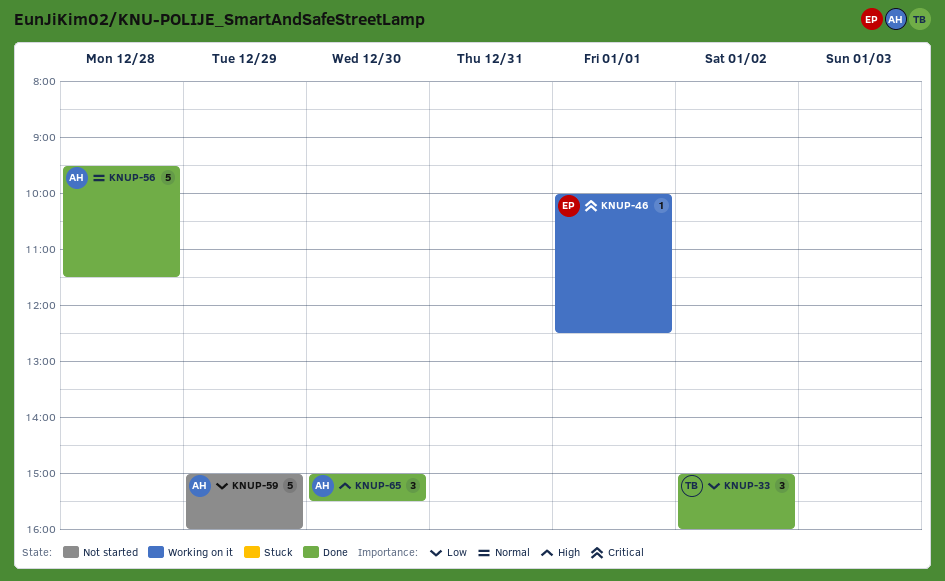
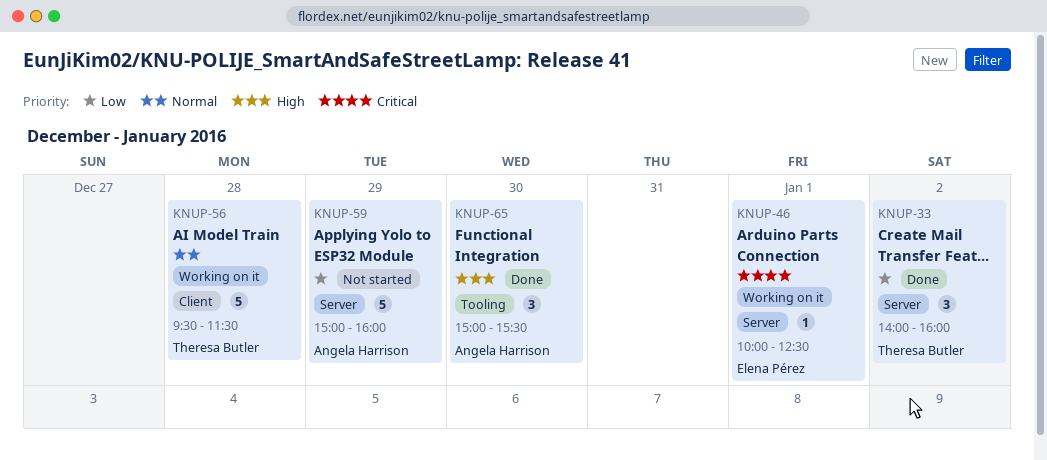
KNUP-33, begins: 15:00 -> 14:00
KNUP-56, status: Done -> Working on it
KNUP-56, owner: Angela Harrison -> Theresa Butler

